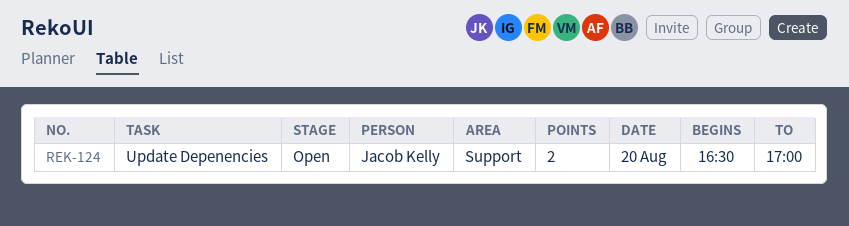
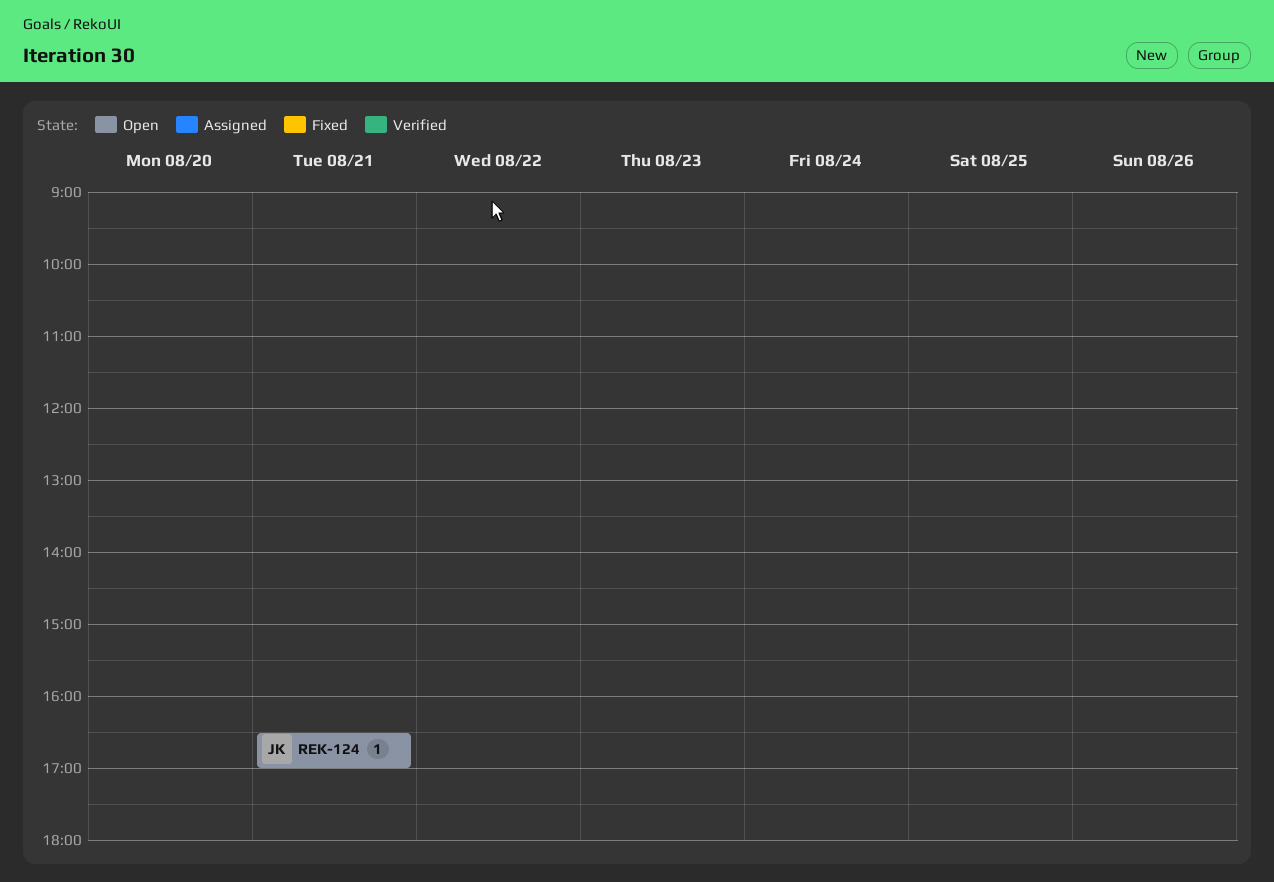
REK-124, estimate: 2 -> 1
REK-124, day: Aug 20 -> Aug 21

